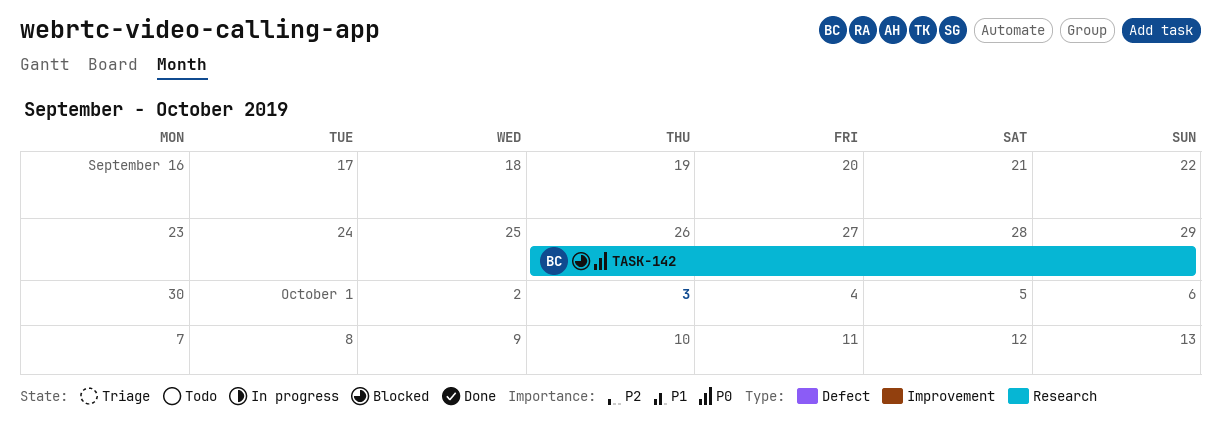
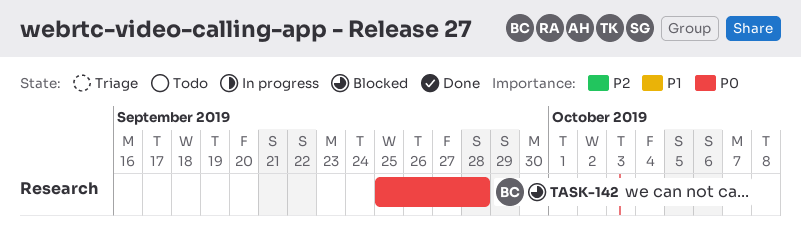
TASK-142, start: Sep 26 -> Sep 25
TASK-142, due: Sep 29 -> Sep 28

